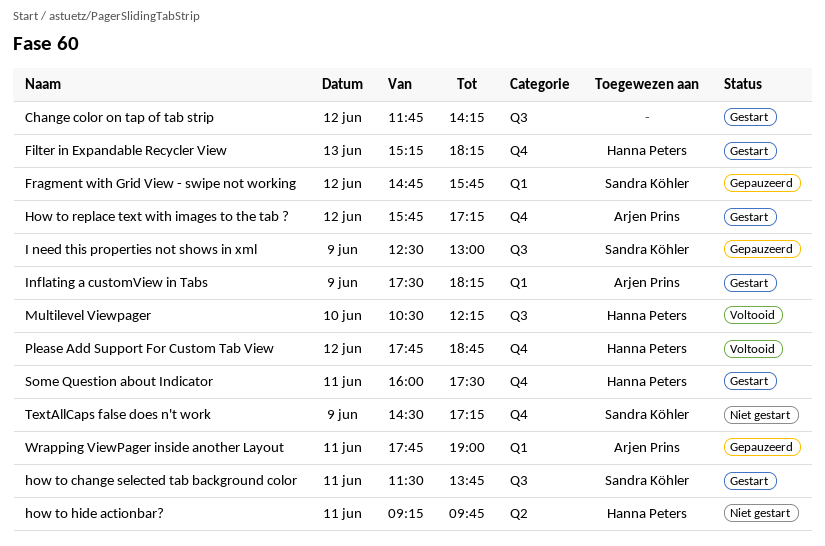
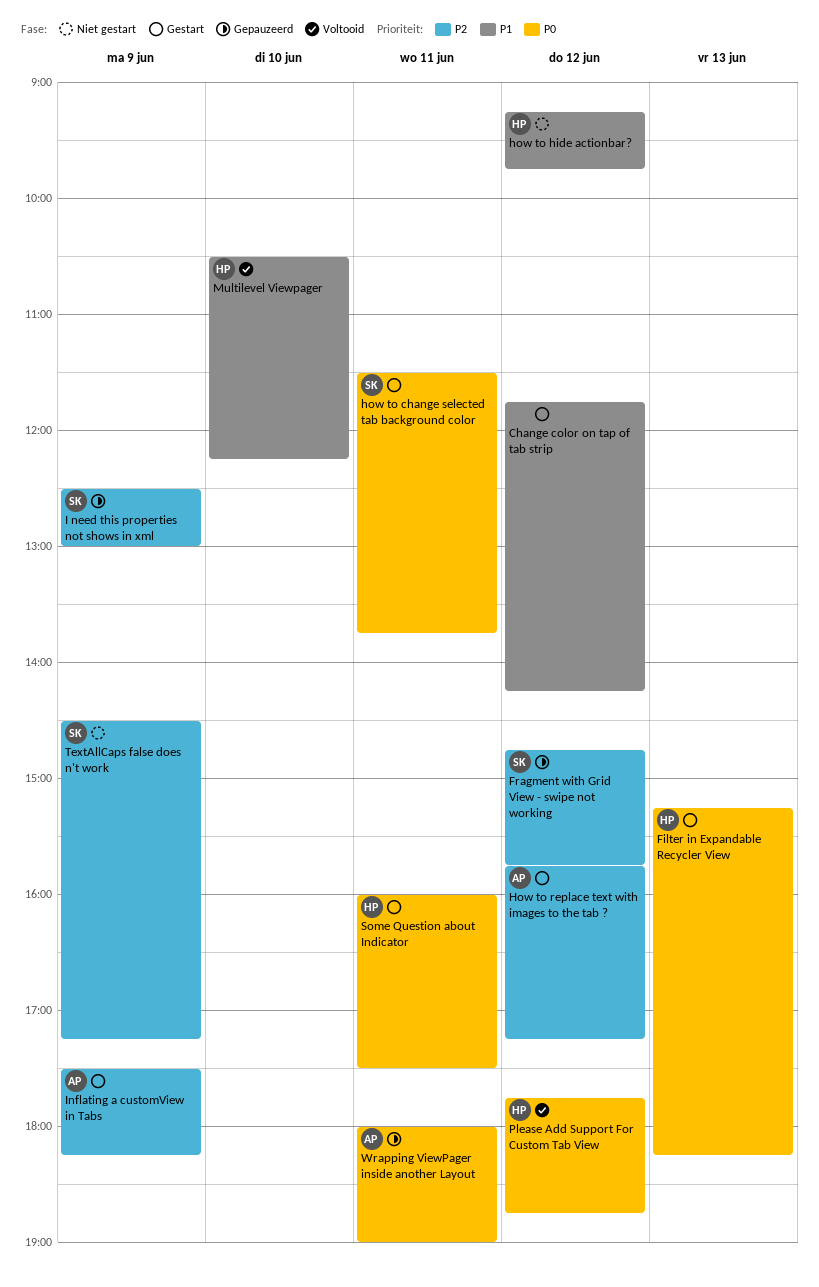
how to hide actionbar?, day: Jun 11 -> Jun 12
Wrapping ViewPager inside another Layout, begins: 17:45 -> 18:00

